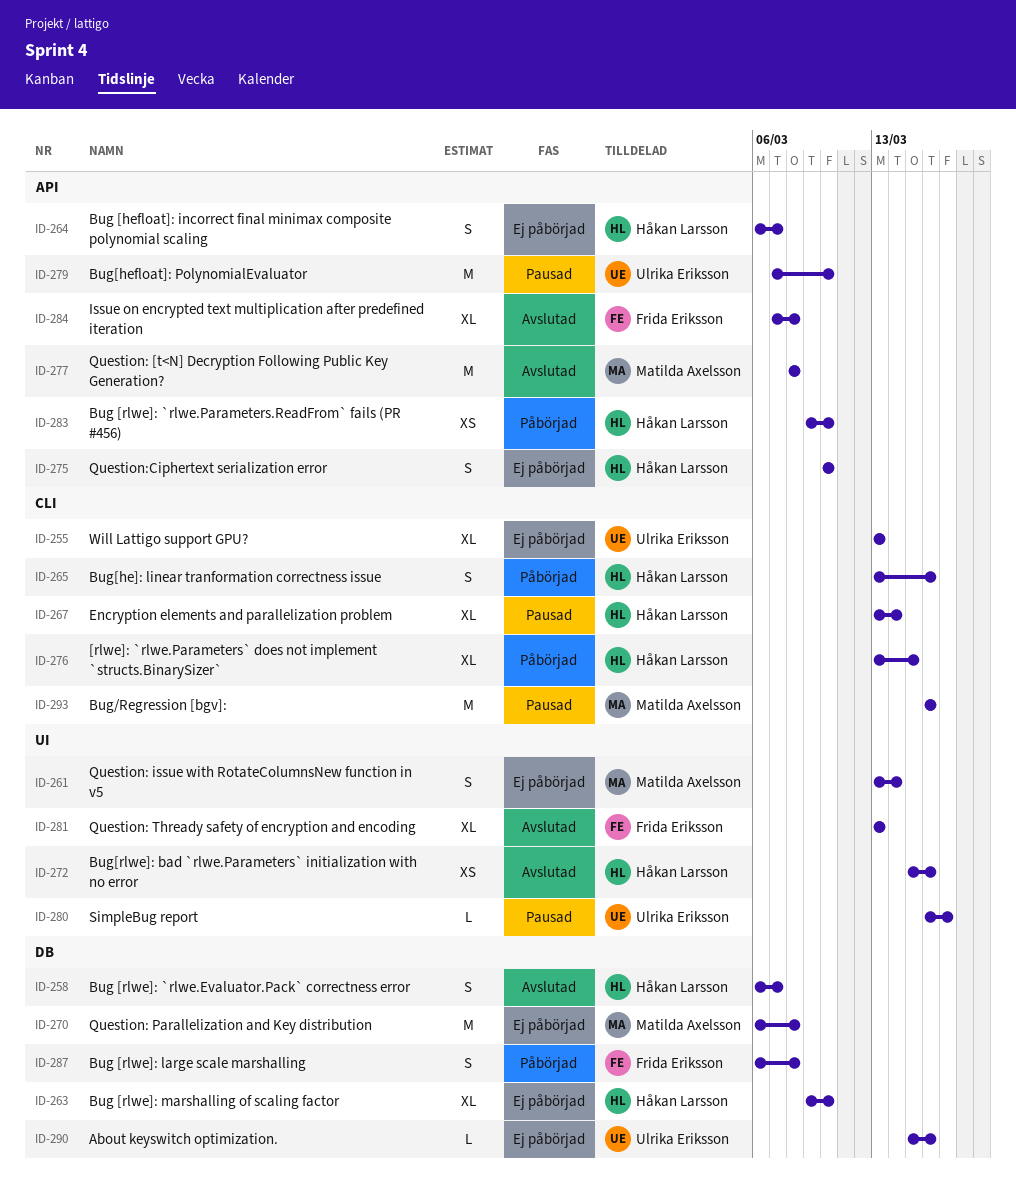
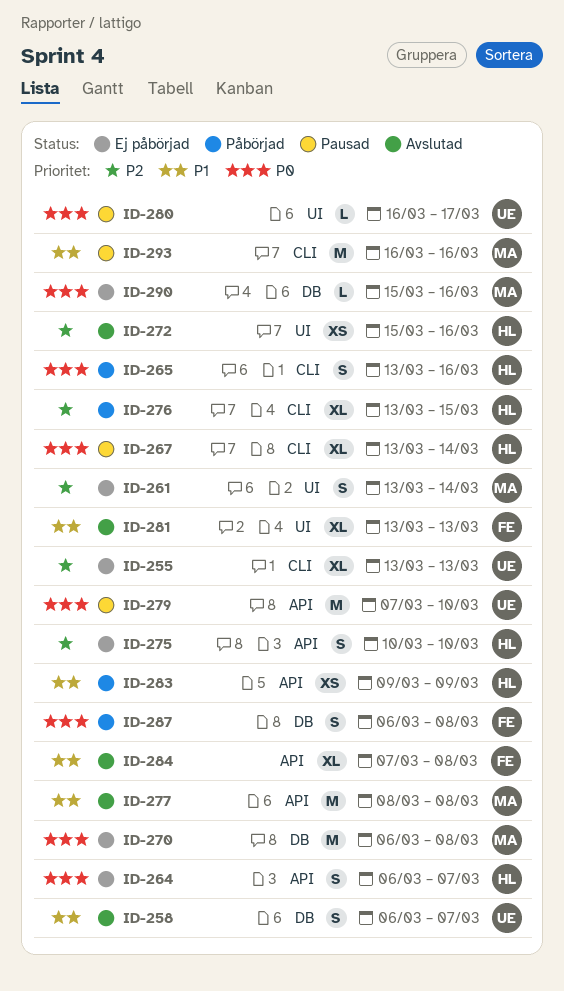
ID-258, owner: Håkan Larsson -> Ulrika Eriksson
ID-263: present -> none
ID-283, due: Mar 10 -> Mar 9
ID-290, owner: Ulrika Eriksson -> Matilda Axelsson

